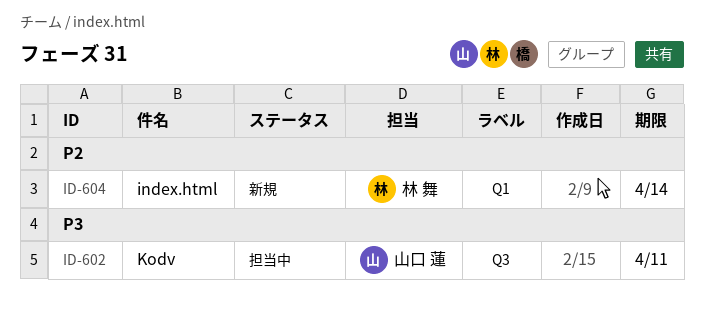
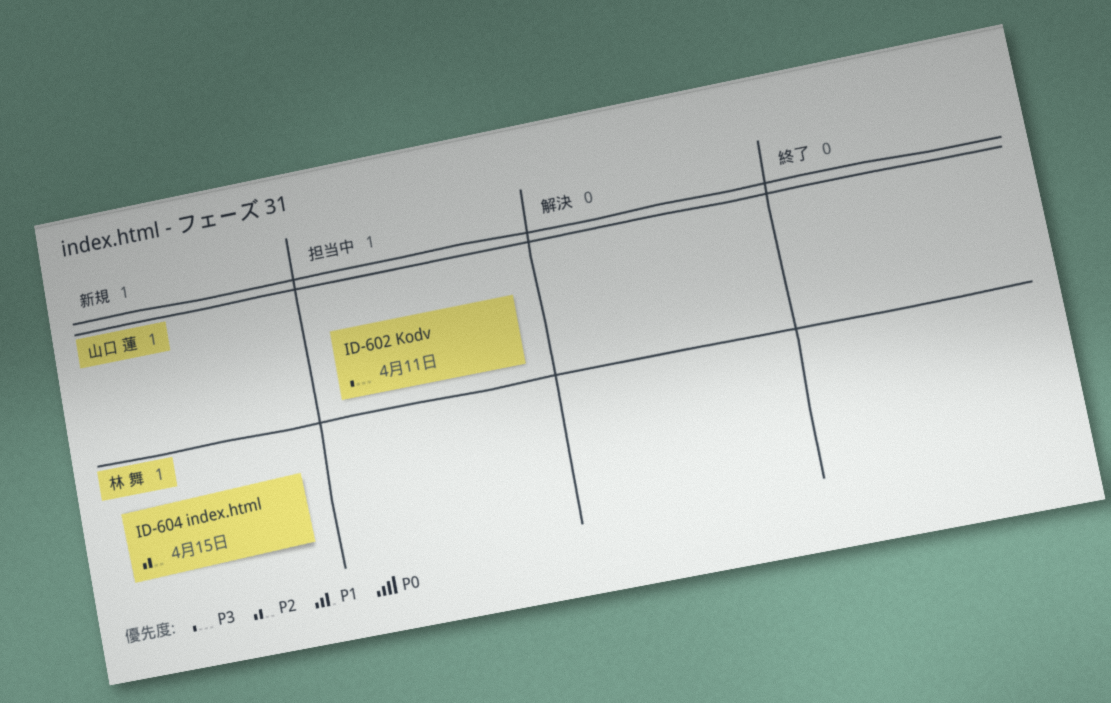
ID-604, due: Apr 14 -> Apr 15

